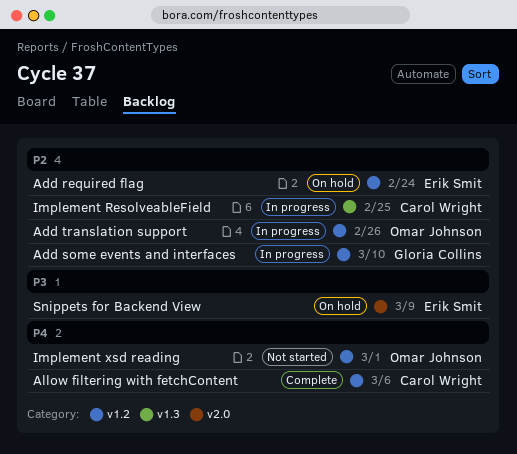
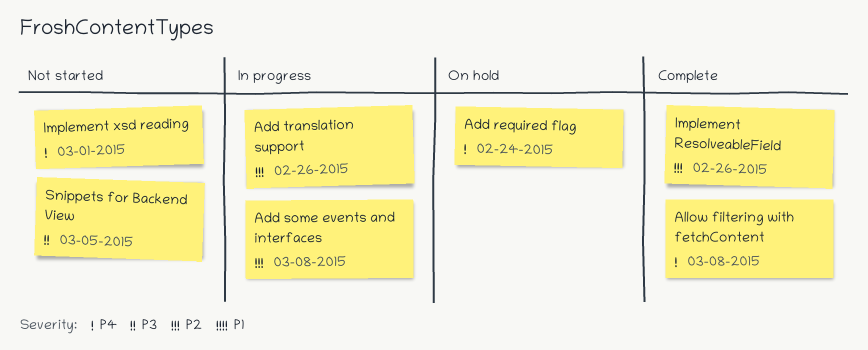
Add required flag, priority: P2 -> P4
Add some events and interfaces, due: Mar 10 -> Mar 8
Allow filtering with fetchContent, due: Mar 6 -> Mar 8
Implement ResolveableField, status: In progress -> Complete
Implement ResolveableField, due: Feb 25 -> Feb 26
Snippets for Backend View, status: On hold -> Not started
Snippets for Backend View, due: Mar 9 -> Mar 5

